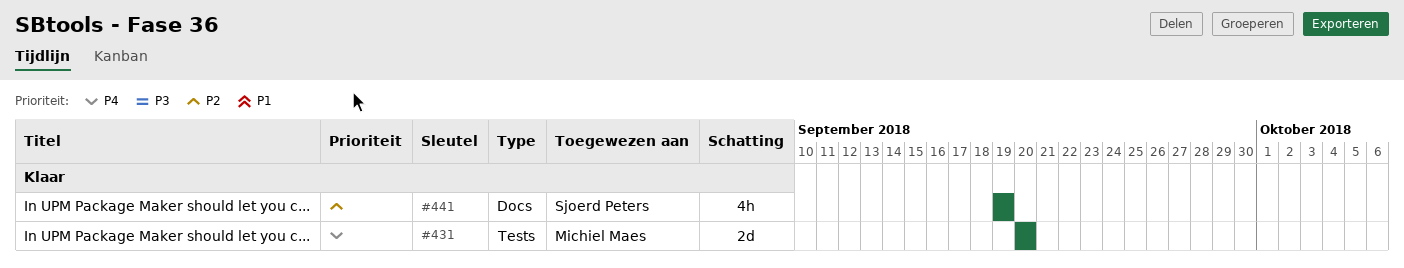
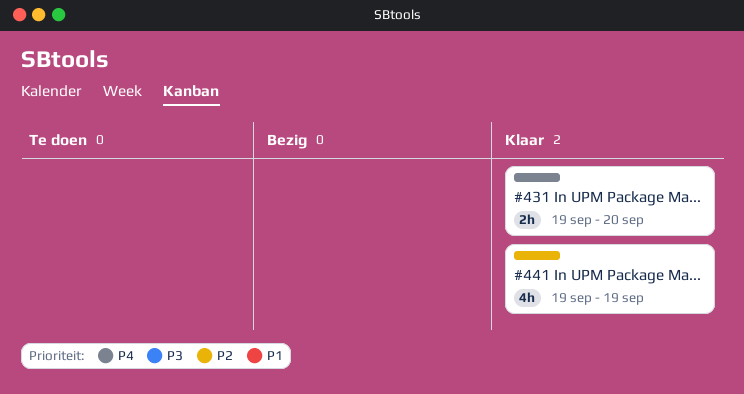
#431, estimate: 2d -> 2h
#431, start: Sep 20 -> Sep 19

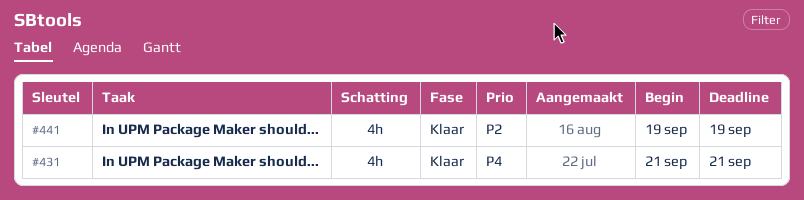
#431, estimate: 2h -> 4h
#431, start: Sep 19 -> Sep 21
#431, due: Sep 20 -> Sep 21

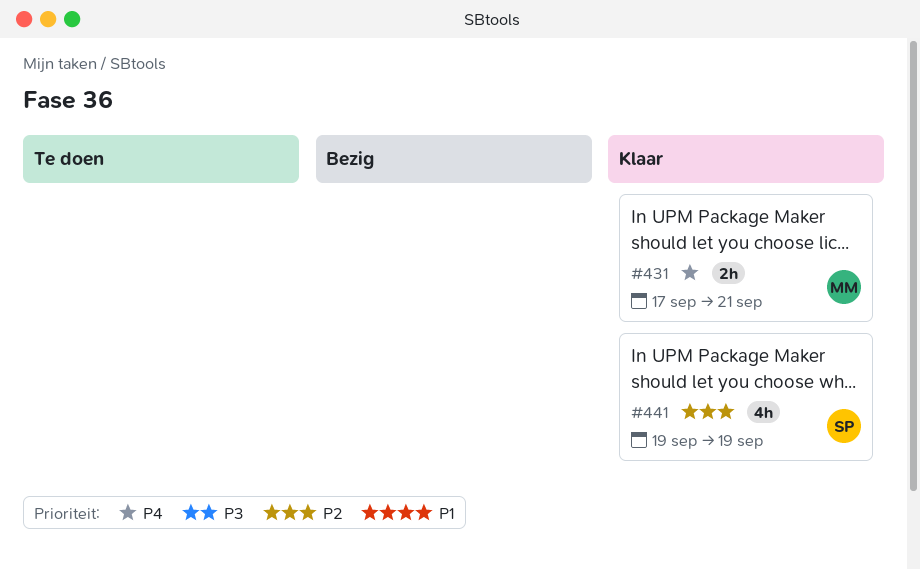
#431, estimate: 4h -> 2h
#431, start: Sep 21 -> Sep 17

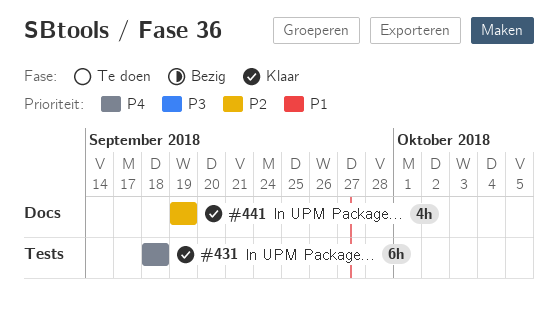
#431, estimate: 2h -> 6h
#431, start: Sep 17 -> Sep 18
#431, due: Sep 21 -> Sep 18

